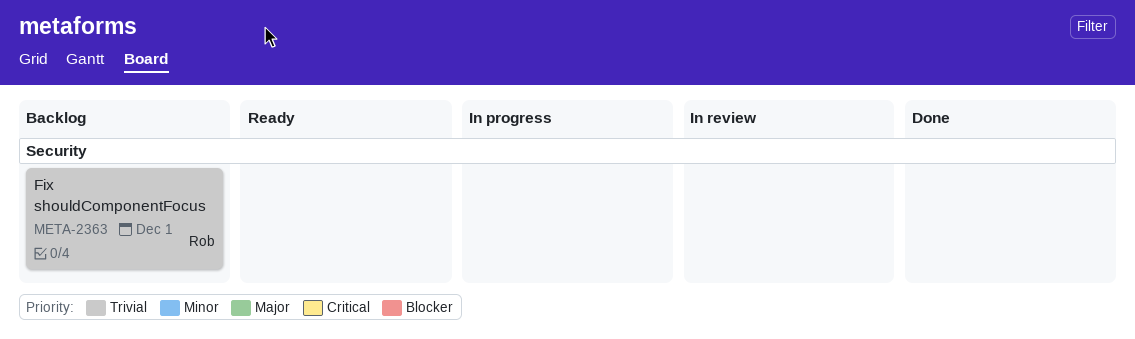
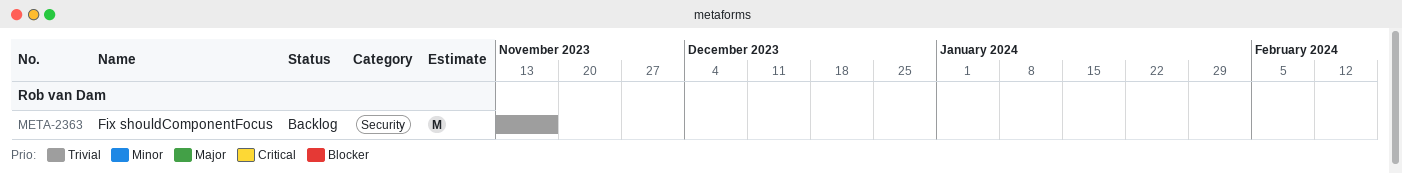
META-2363, due: Dec 1 -> Nov 17

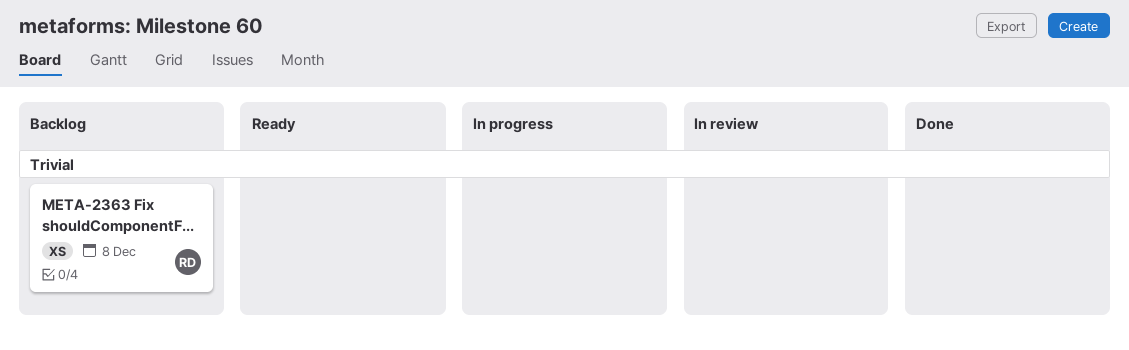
META-2363, estimate: M -> XS
META-2363, due: Nov 17 -> Dec 8

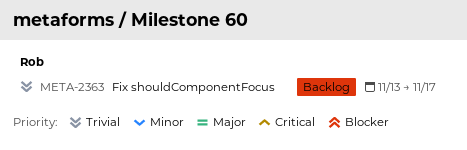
META-2363, due: Dec 8 -> Nov 17

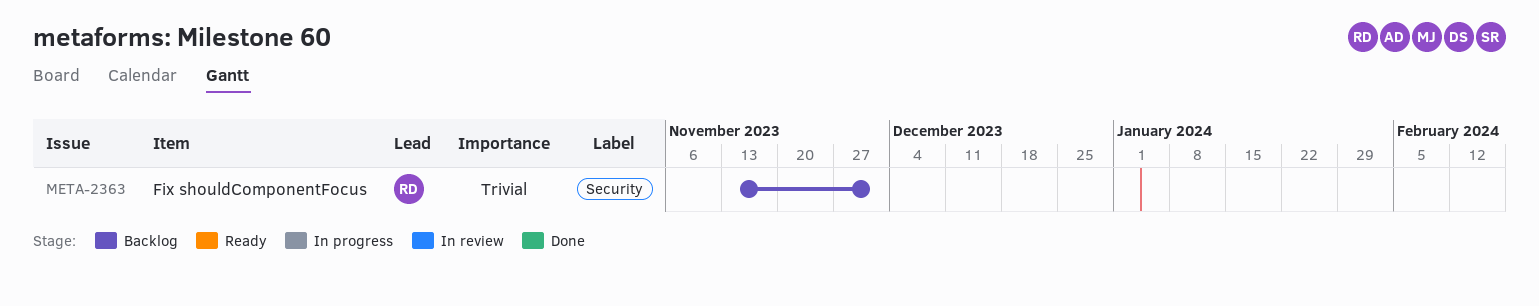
META-2363, due: Nov 17 -> Dec 1

